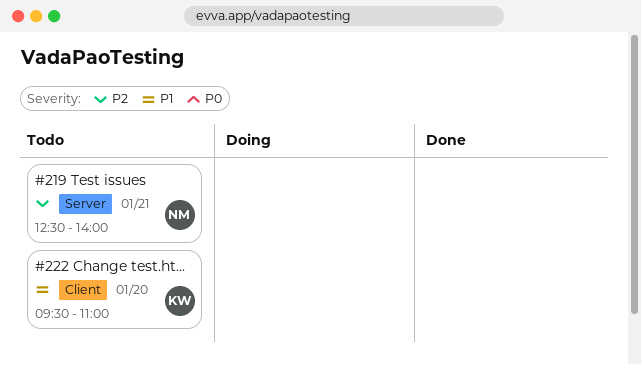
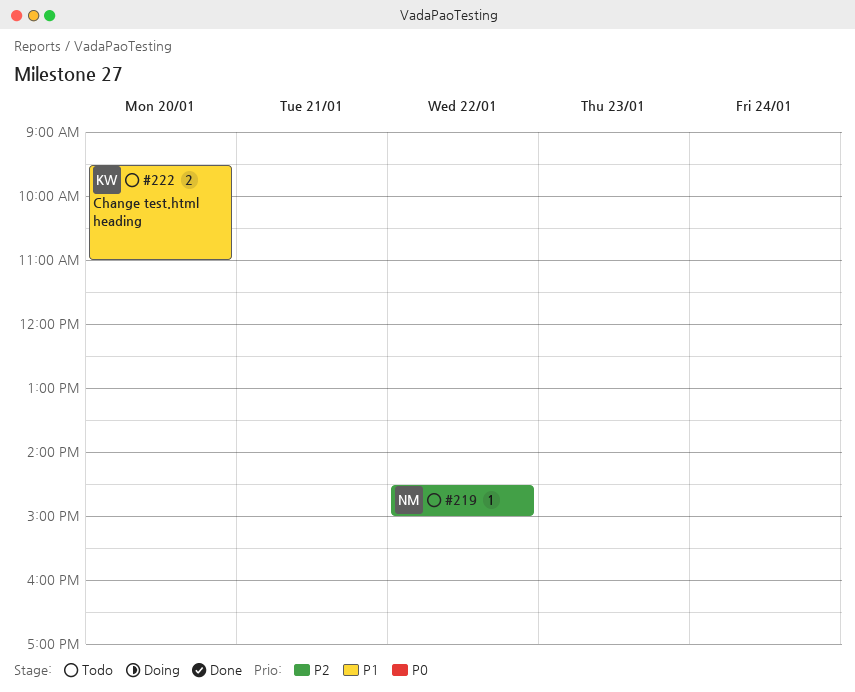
#219, day: Jan 21 -> Jan 22
#219, begins: 12:30 -> 14:30
#219, ends: 14:00 -> 15:00

